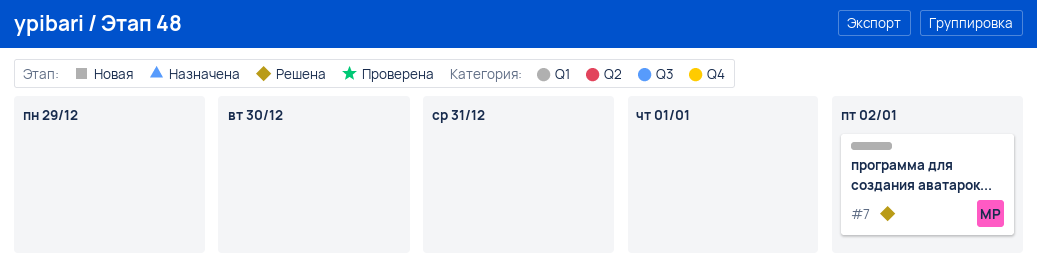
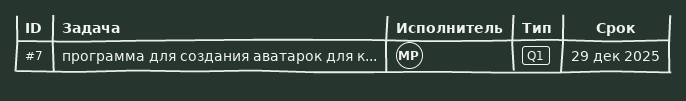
#7, due: Jan 2 -> Dec 29

